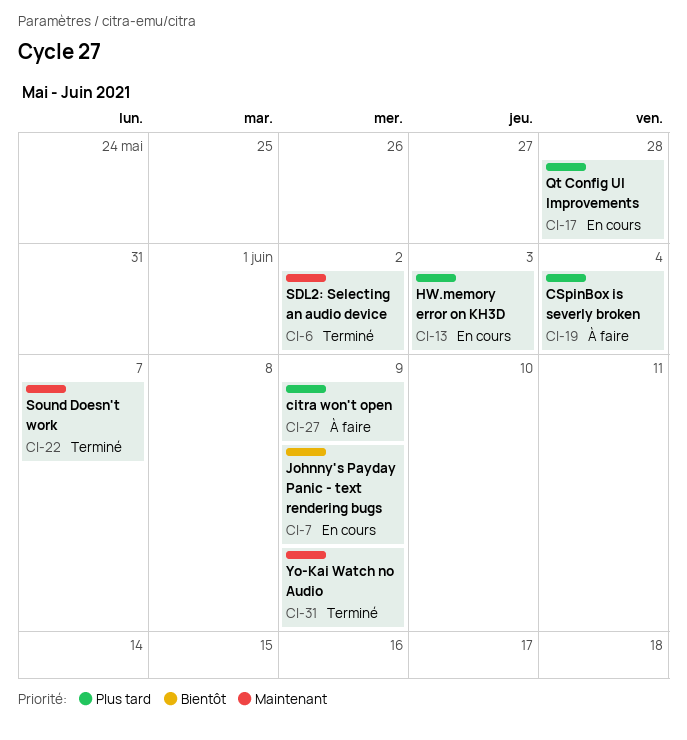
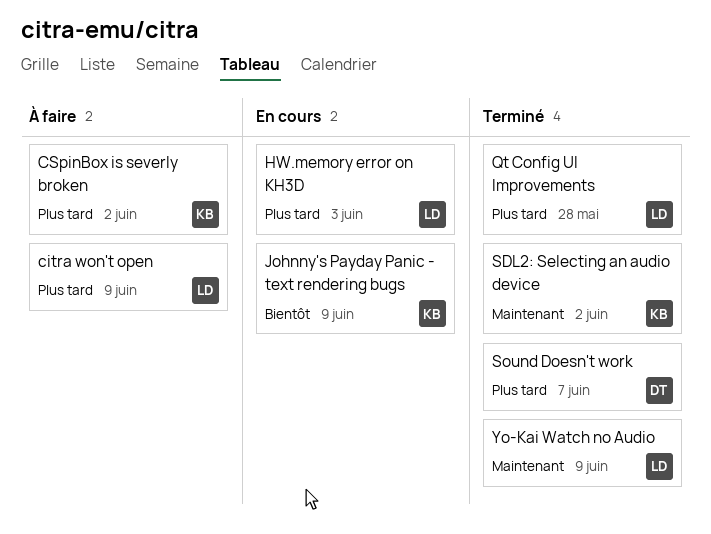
CSpinBox is severly broken, due: Jun 4 -> Jun 2
Qt Config UI Improvements, status: En cours -> Terminé
Sound Doesn't work, priority: Maintenant -> Plus tard

